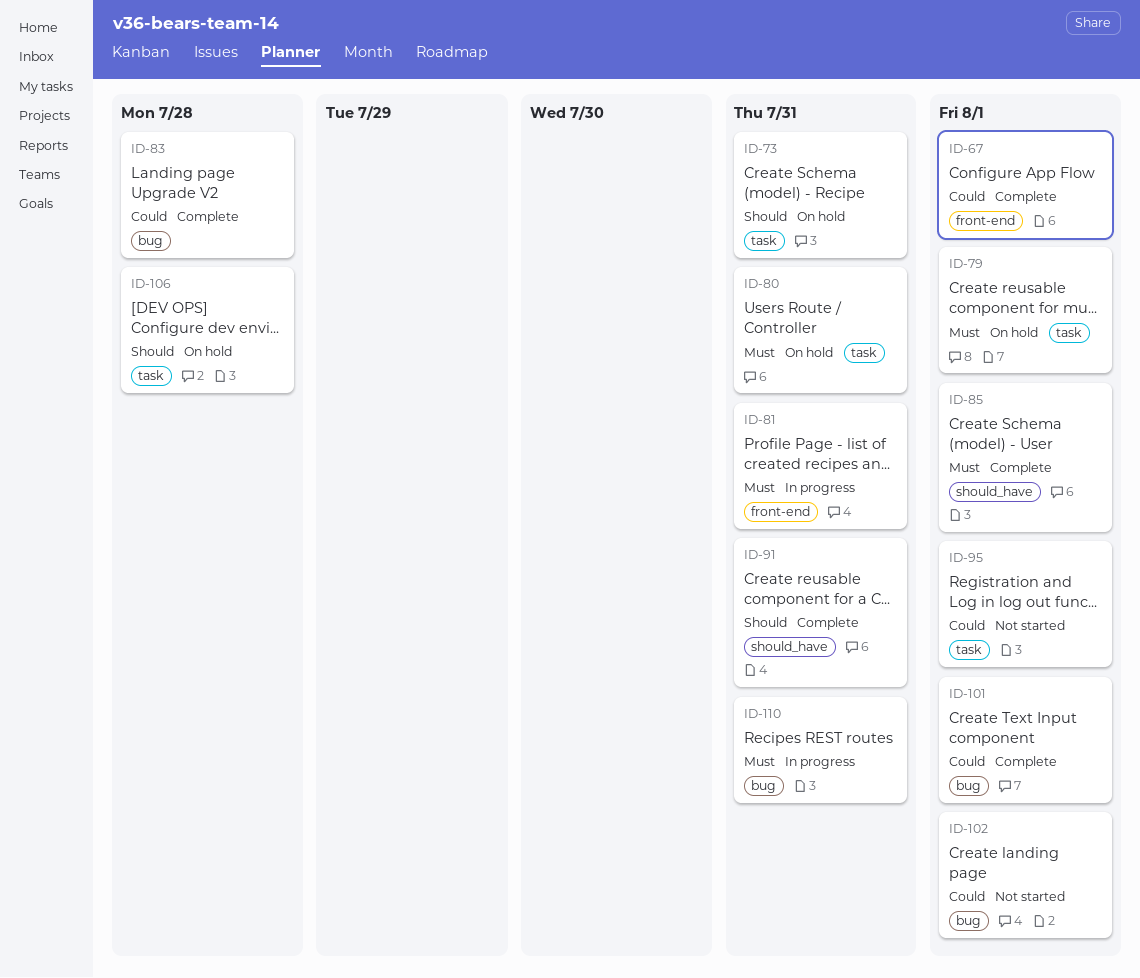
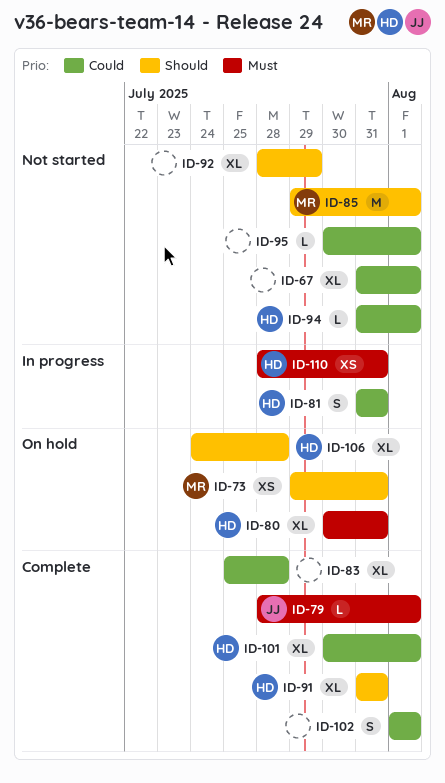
ID-67, status: Complete -> Not started
ID-79, status: On hold -> Complete
ID-81, priority: Must -> Could
ID-85, status: Complete -> Not started
ID-85, priority: Must -> Should
ID-92: none -> present
ID-94: none -> present
ID-102, status: Not started -> Complete

